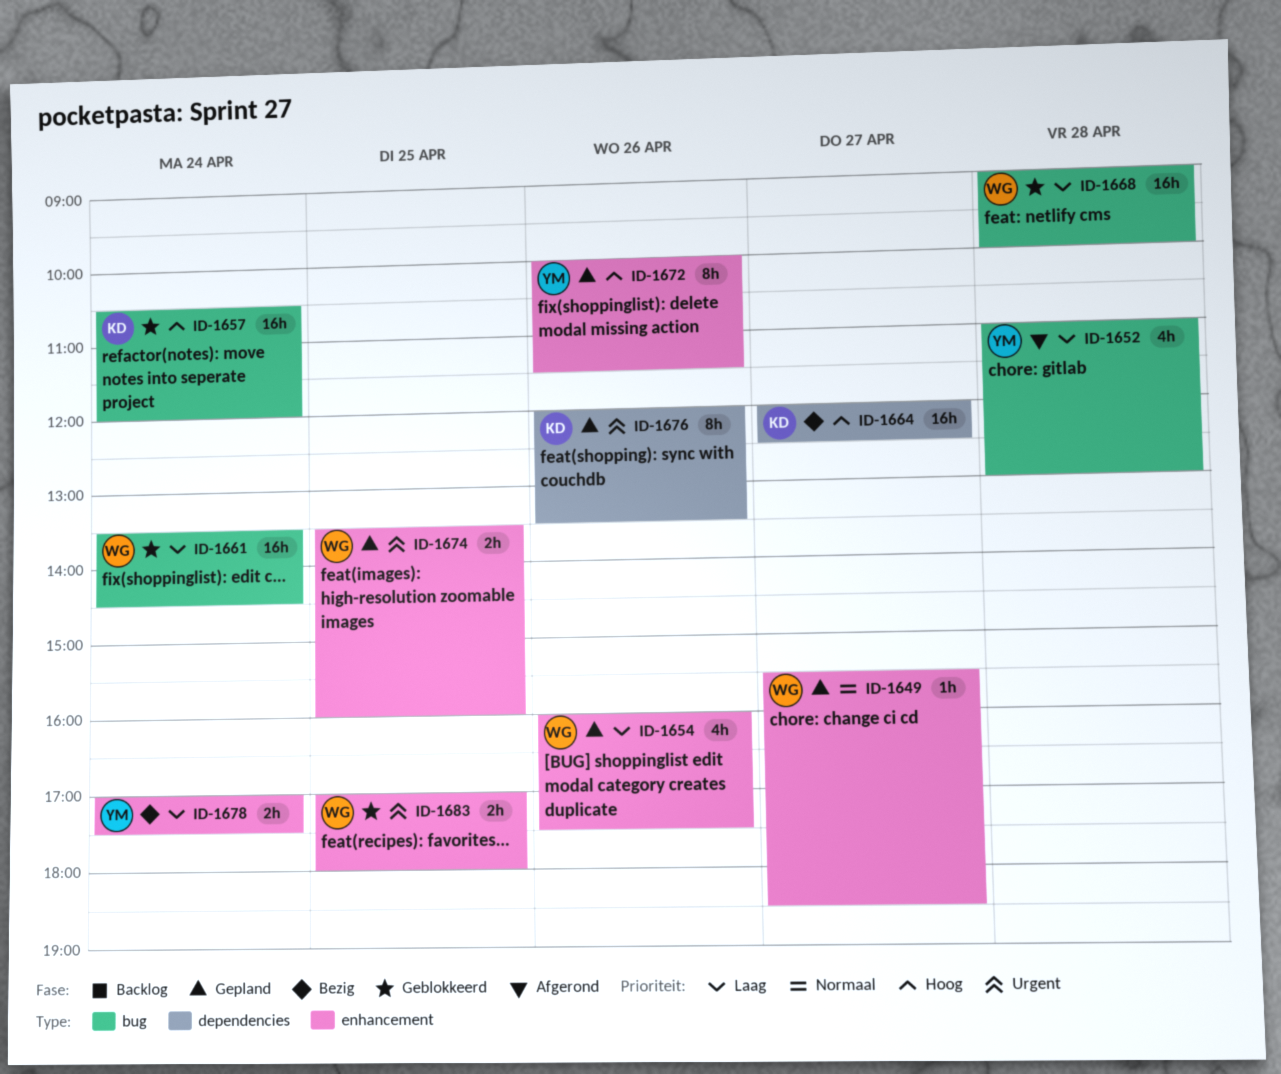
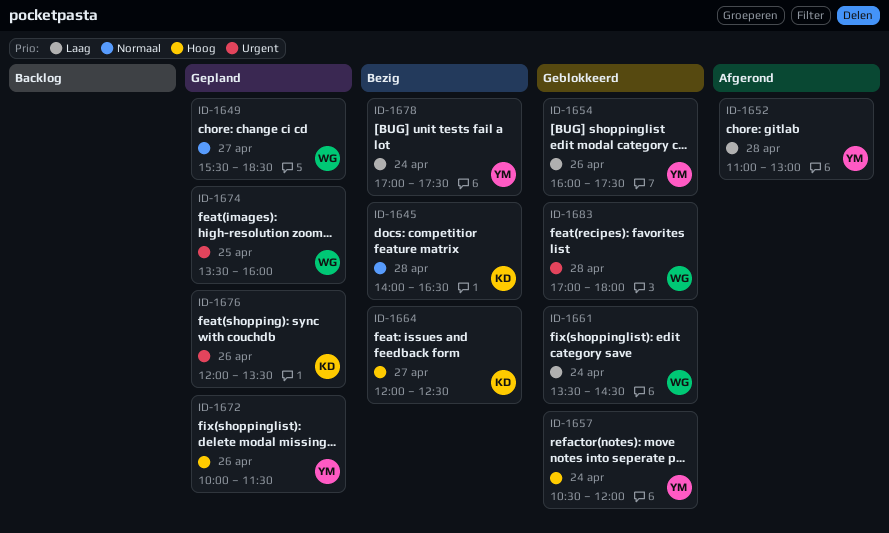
ID-1645: none -> present
ID-1654, status: Gepland -> Geblokkeerd
ID-1654, owner: WG -> YM
ID-1657, owner: KD -> YM
ID-1668: present -> none
ID-1683, day: Apr 25 -> Apr 28

